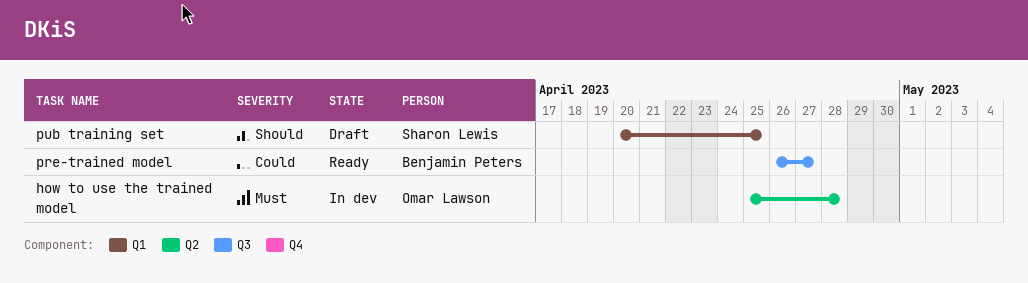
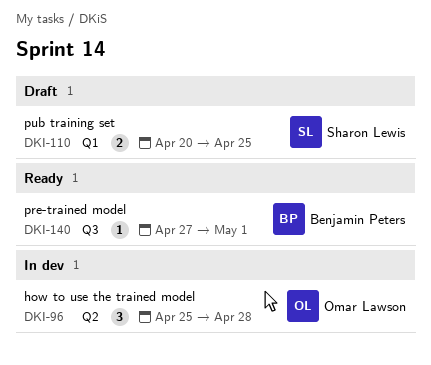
pre-trained model, start: Apr 26 -> Apr 27
pre-trained model, due: Apr 27 -> May 1

